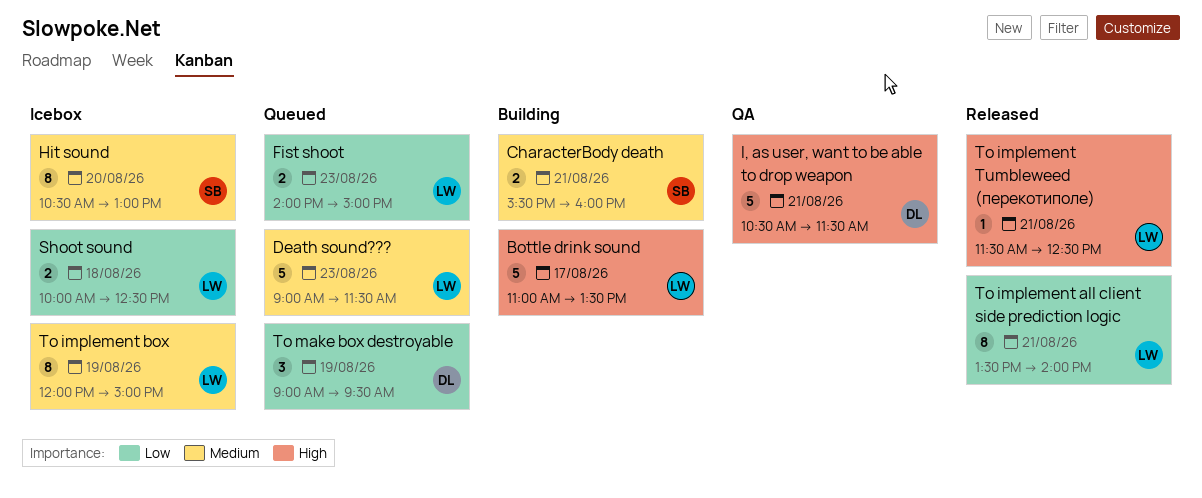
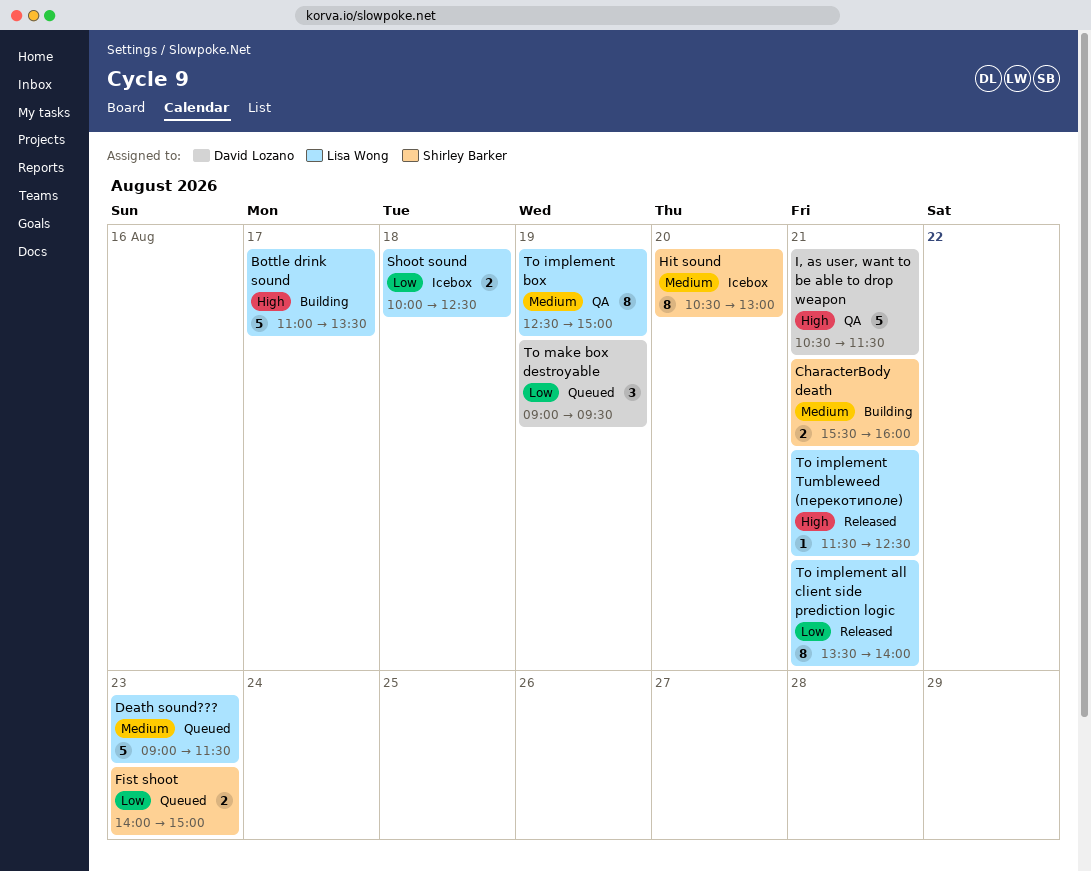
Fist shoot, owner: Lisa Wong -> Shirley Barker
To implement box, status: Icebox -> QA
To implement box, begins: 12:00 -> 12:30

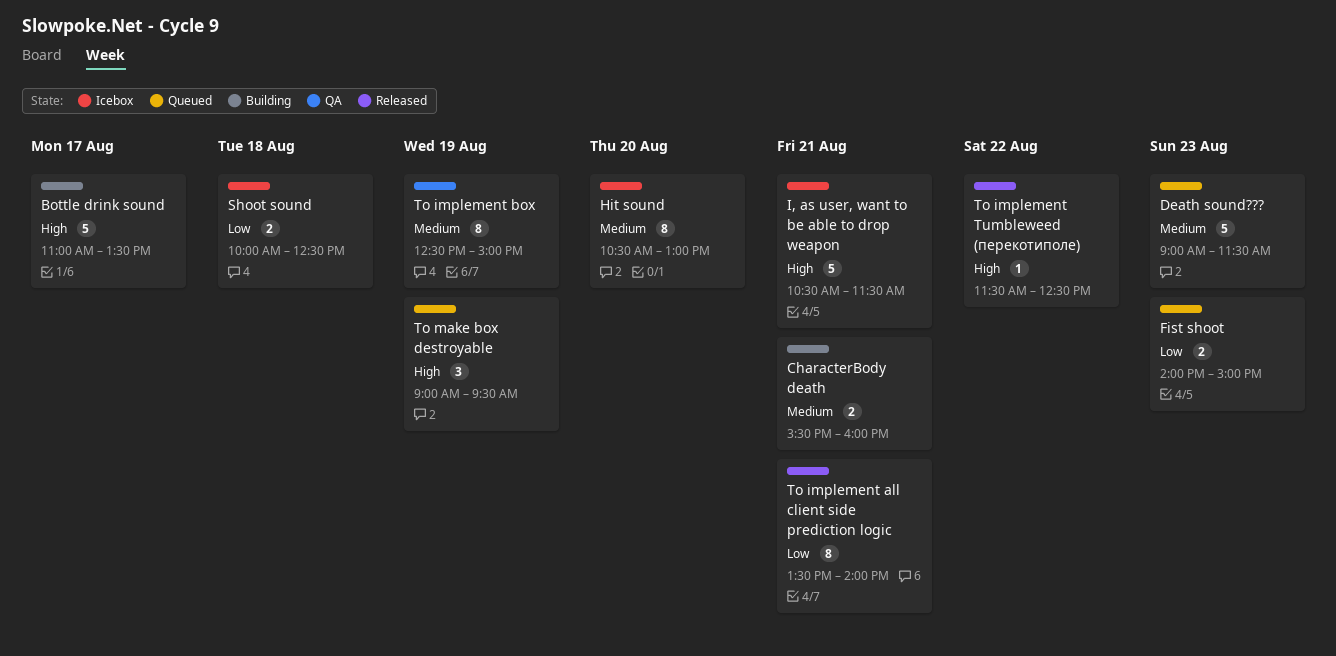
I, as user, want to be able to drop weapon, status: QA -> Icebox
To implement Tumbleweed (перекотиполе), day: Aug 21 -> Aug 22
To make box destroyable, priority: Low -> High

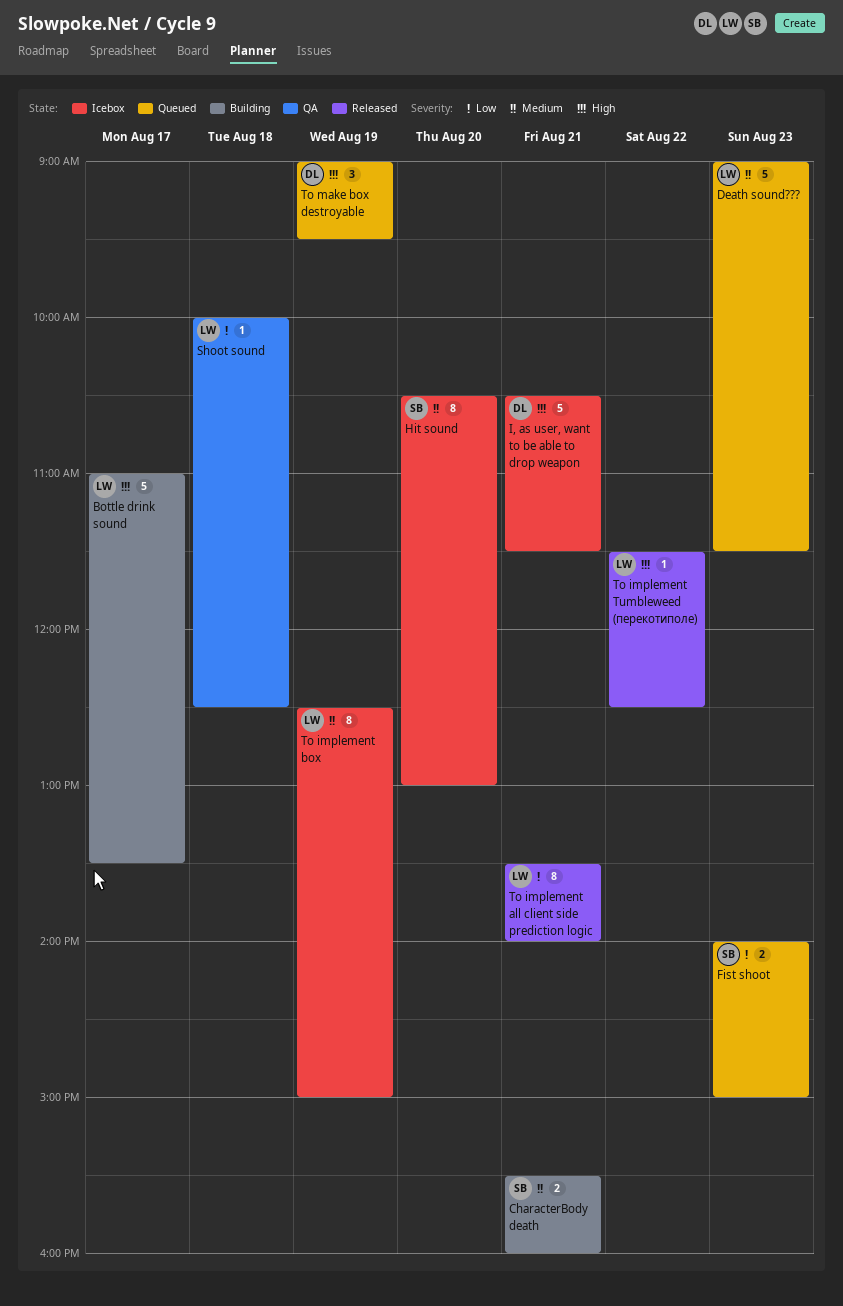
Shoot sound, status: Icebox -> QA
Shoot sound, estimate: 2 -> 1
To implement box, status: QA -> Icebox

